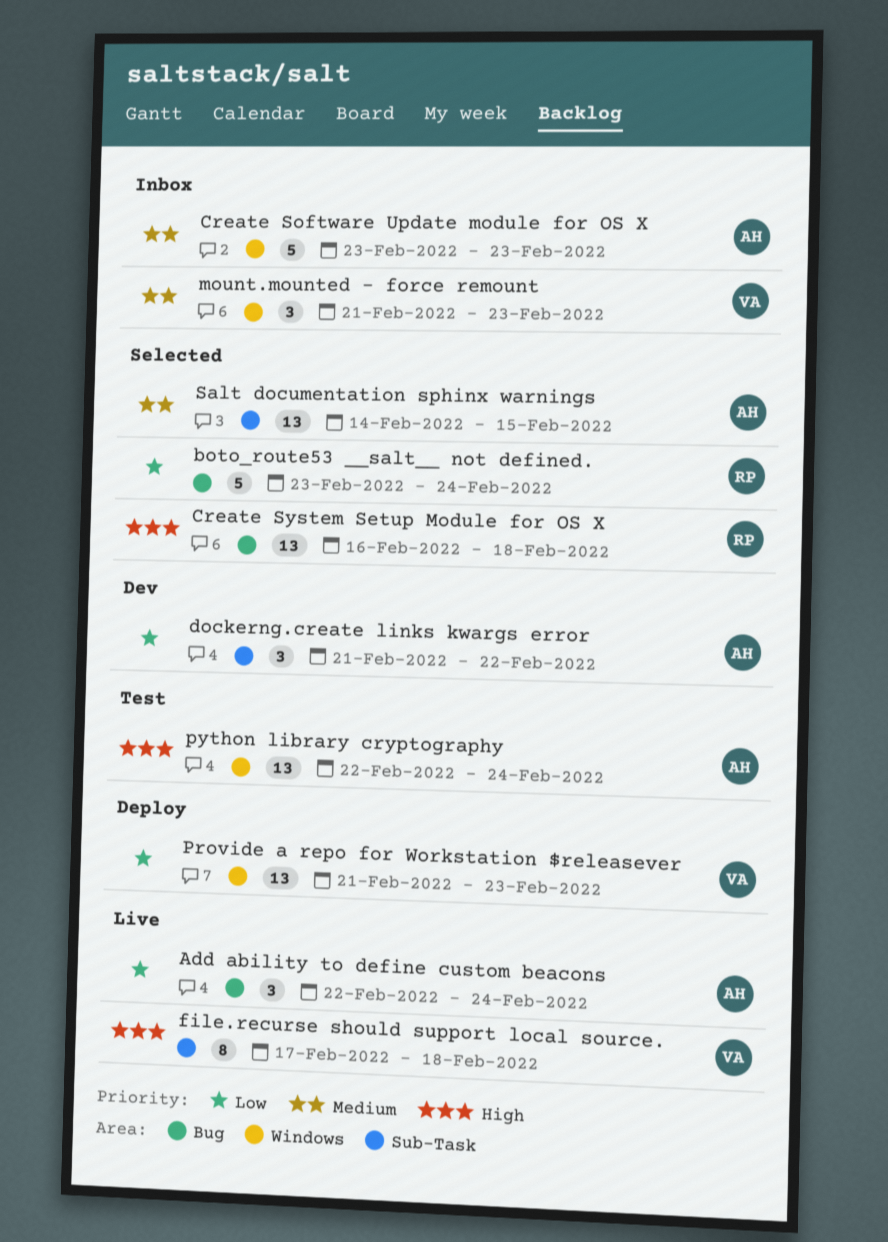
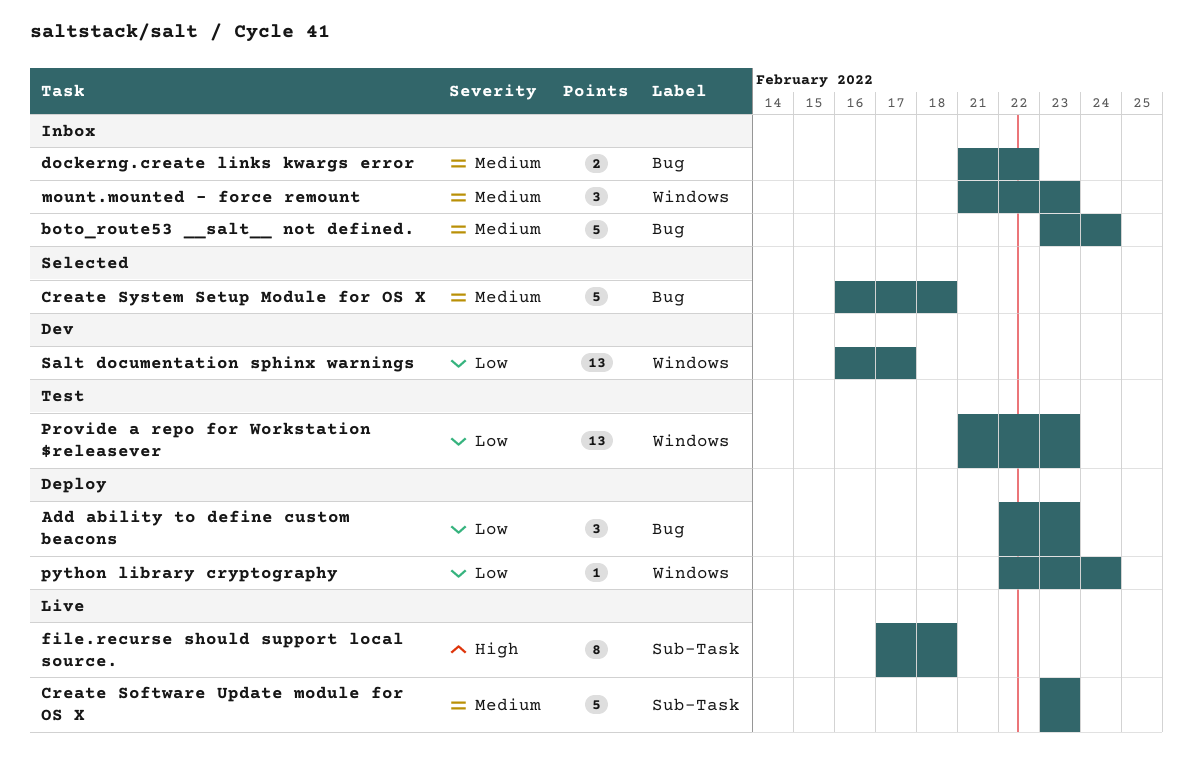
Add ability to define custom beacons, status: Live -> Deploy
Add ability to define custom beacons, due: Feb 24 -> Feb 23
boto_route53 __salt__ not defined., status: Selected -> Inbox
boto_route53 __salt__ not defined., priority: Low -> Medium
Create Software Update module for OS X, status: Inbox -> Live
Create Software Update module for OS X, label: Windows -> Sub-Task
Create System Setup Module for OS X, priority: High -> Medium
Create System Setup Module for OS X, estimate: 13 -> 5
dockerng.create links kwargs error, status: Dev -> Inbox
dockerng.create links kwargs error, priority: Low -> Medium
dockerng.create links kwargs error, label: Sub-Task -> Bug
dockerng.create links kwargs error, estimate: 3 -> 2
Provide a repo for Workstation $releasever, status: Deploy -> Test
python library cryptography, status: Test -> Deploy
python library cryptography, priority: High -> Low
python library cryptography, estimate: 13 -> 1
Salt documentation sphinx warnings, status: Selected -> Dev
Salt documentation sphinx warnings, priority: Medium -> Low
Salt documentation sphinx warnings, label: Sub-Task -> Windows
Salt documentation sphinx warnings, start: Feb 14 -> Feb 16
Salt documentation sphinx warnings, due: Feb 15 -> Feb 17

